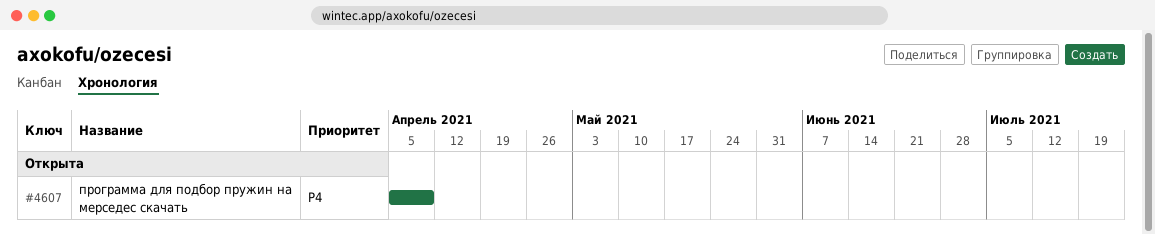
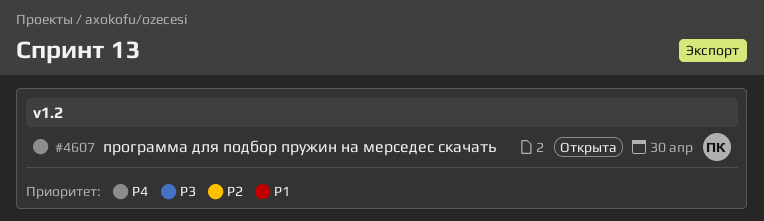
#4607, due: Apr 9 -> Apr 30

